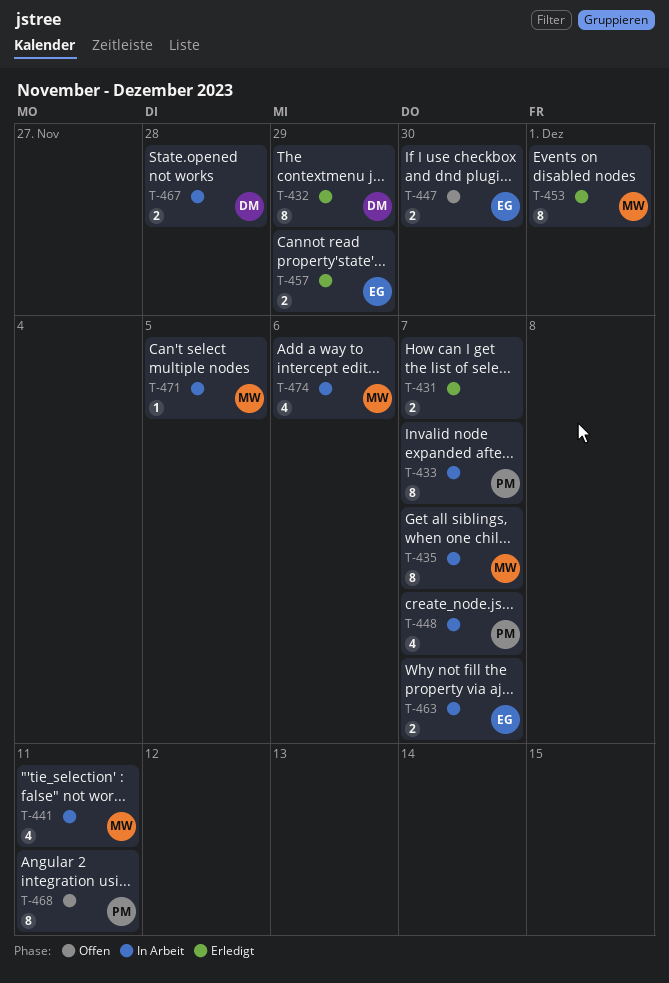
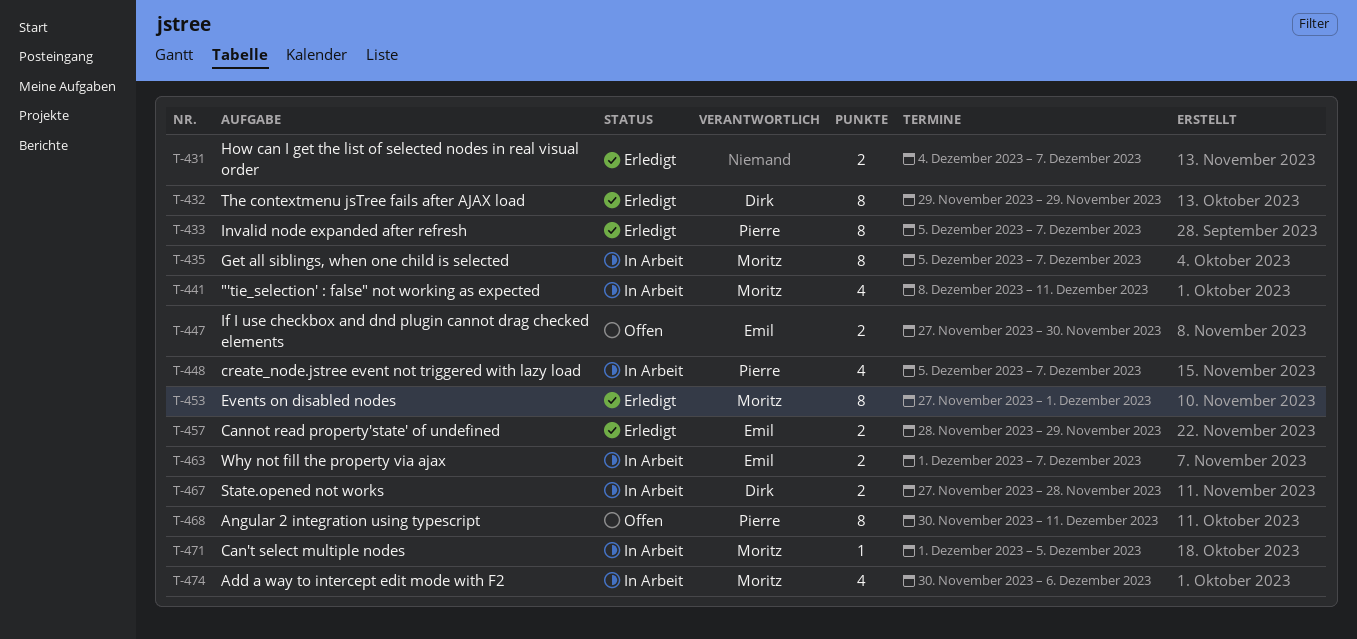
T-433, status: In Arbeit -> Erledigt

